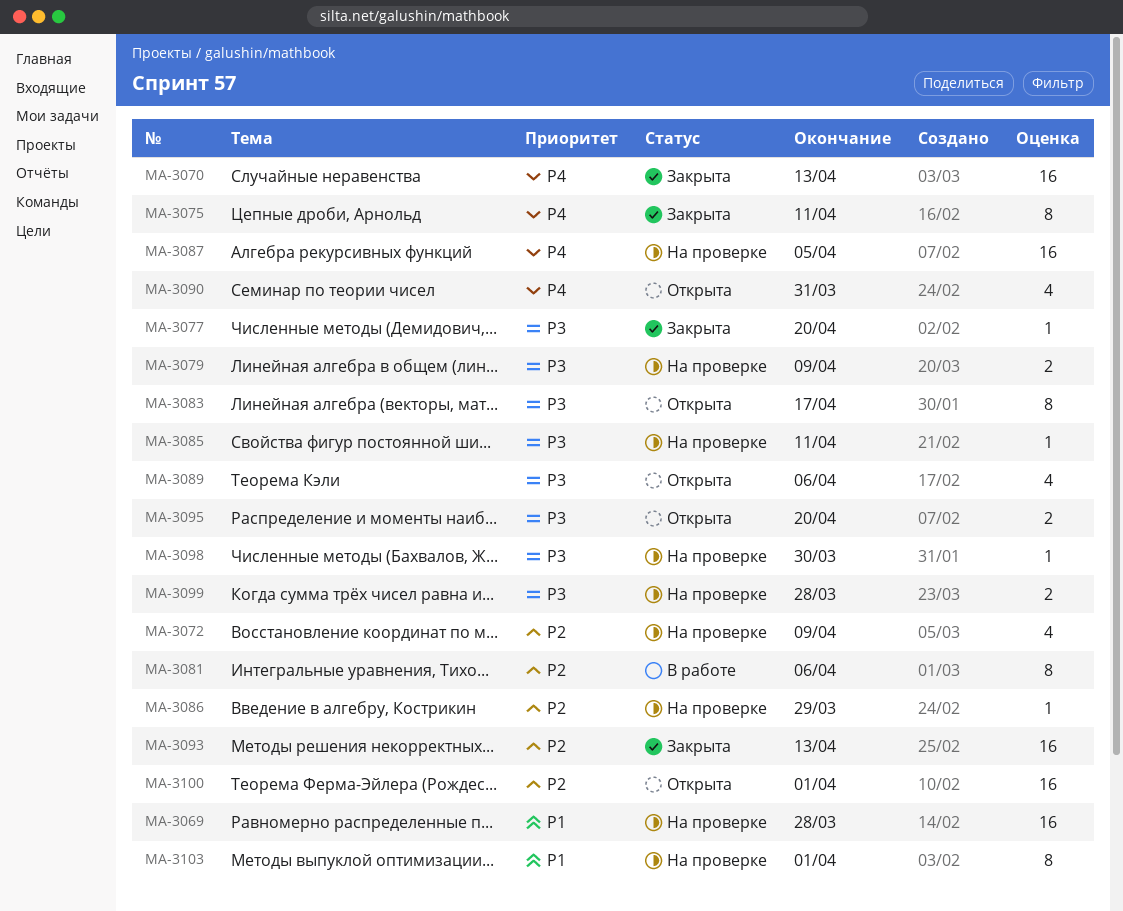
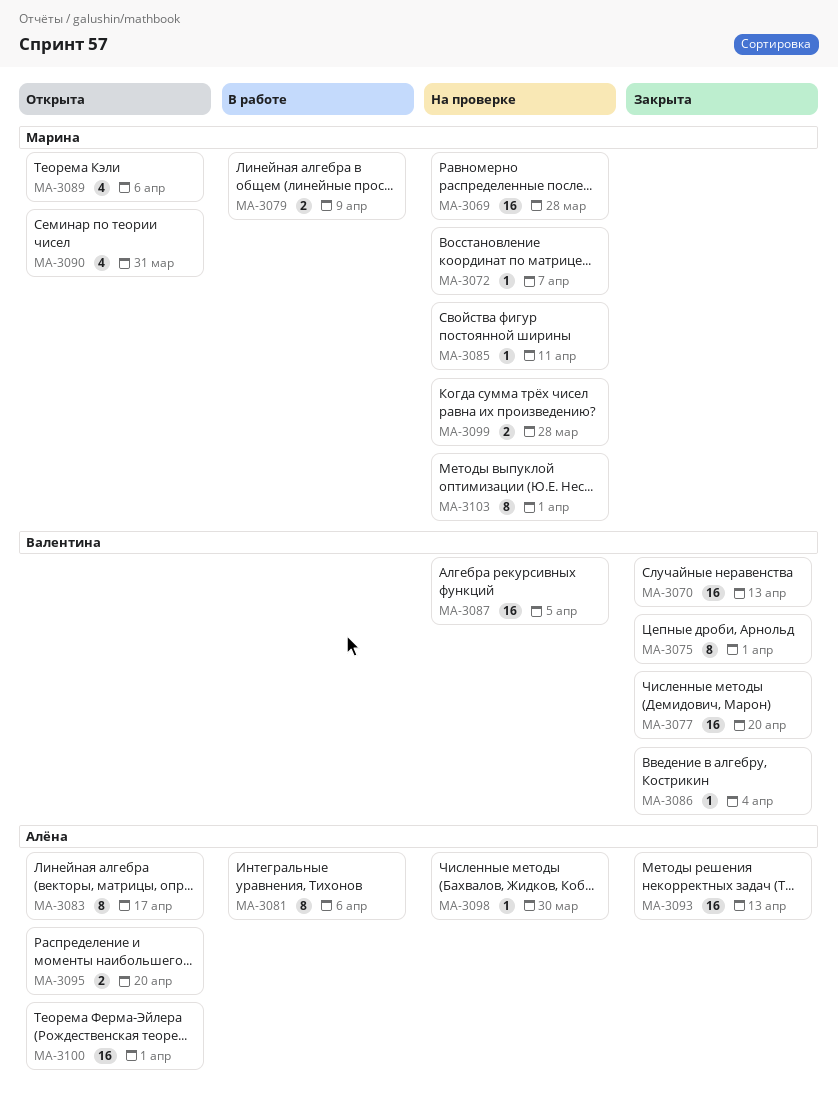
MA-3072, estimate: 4 -> 1
MA-3072, due: Apr 9 -> Apr 7
MA-3075, due: Apr 11 -> Apr 1
MA-3077, estimate: 1 -> 16
MA-3079, status: На проверке -> В работе
MA-3086, status: На проверке -> Закрыта
MA-3086, due: Mar 29 -> Apr 4

